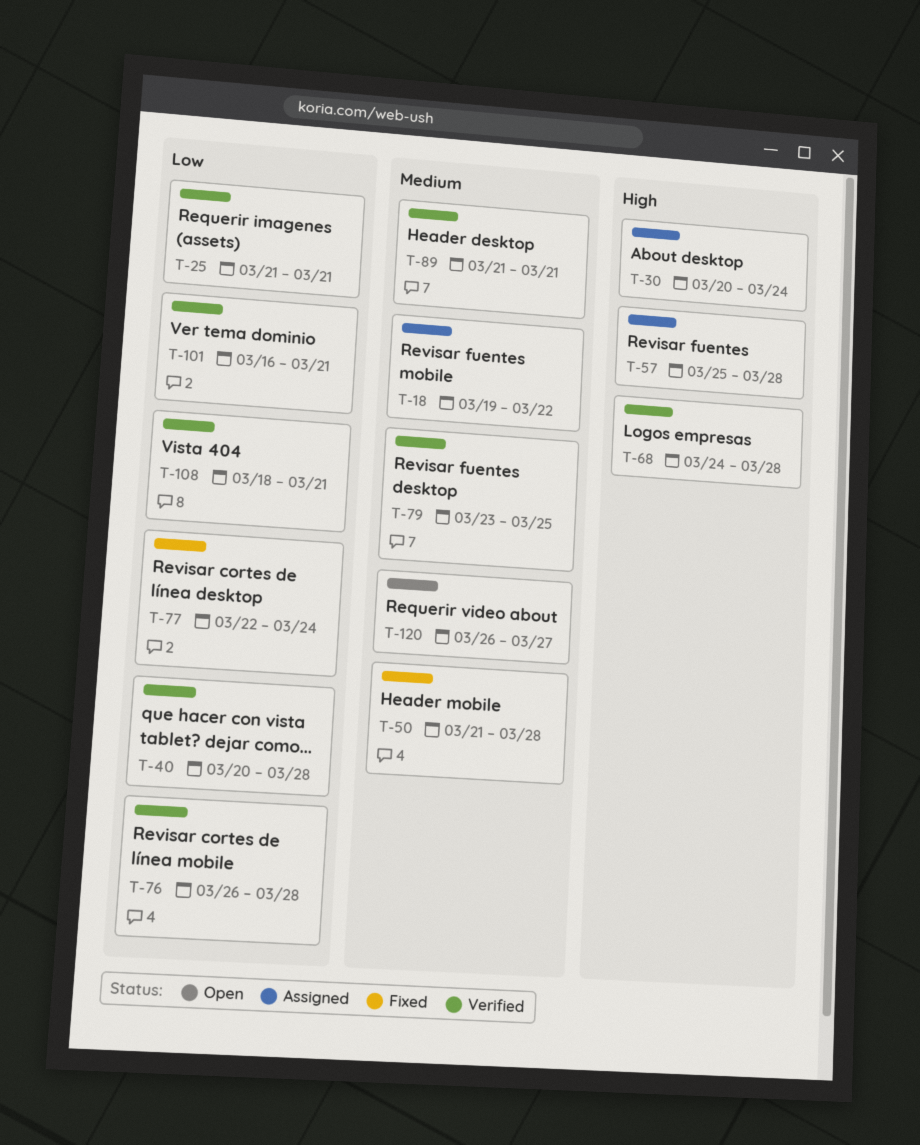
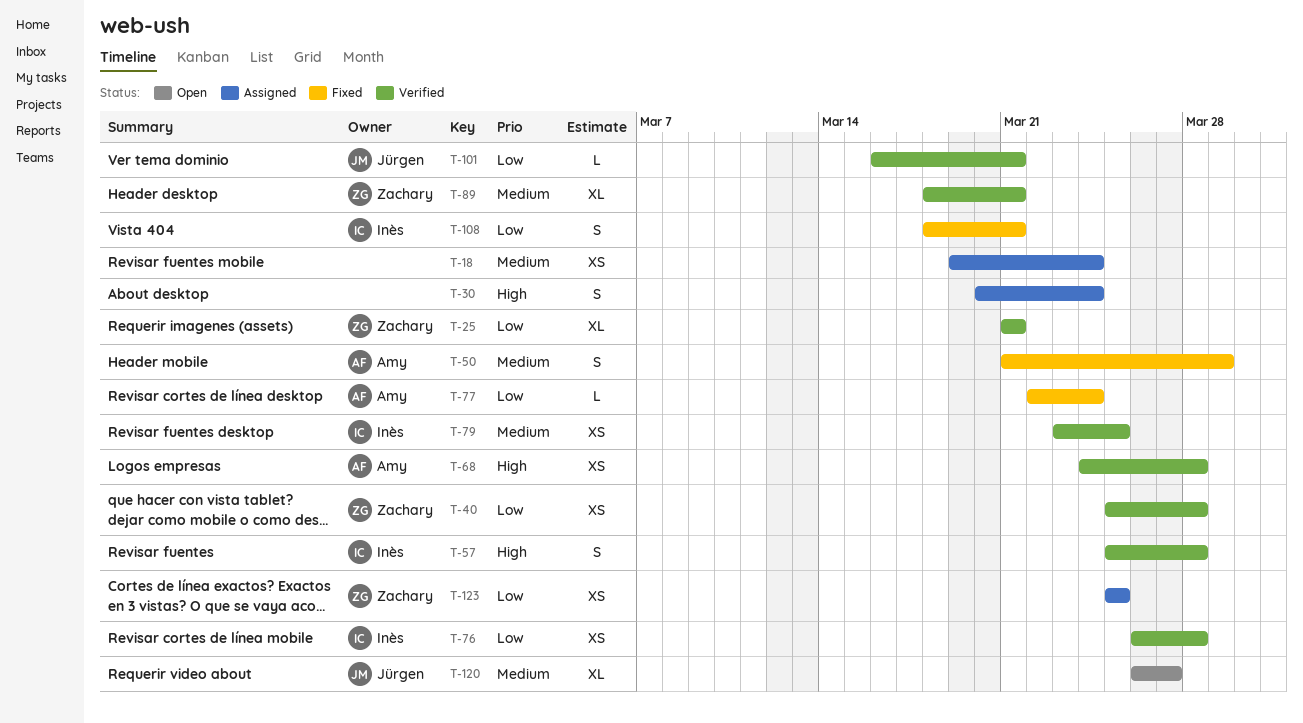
T-18, due: Mar 22 -> Mar 24
T-40, start: Mar 20 -> Mar 25
T-50, due: Mar 28 -> Mar 29
T-57, status: Assigned -> Verified
T-89, start: Mar 21 -> Mar 18
T-108, status: Verified -> Fixed
T-123: none -> present

